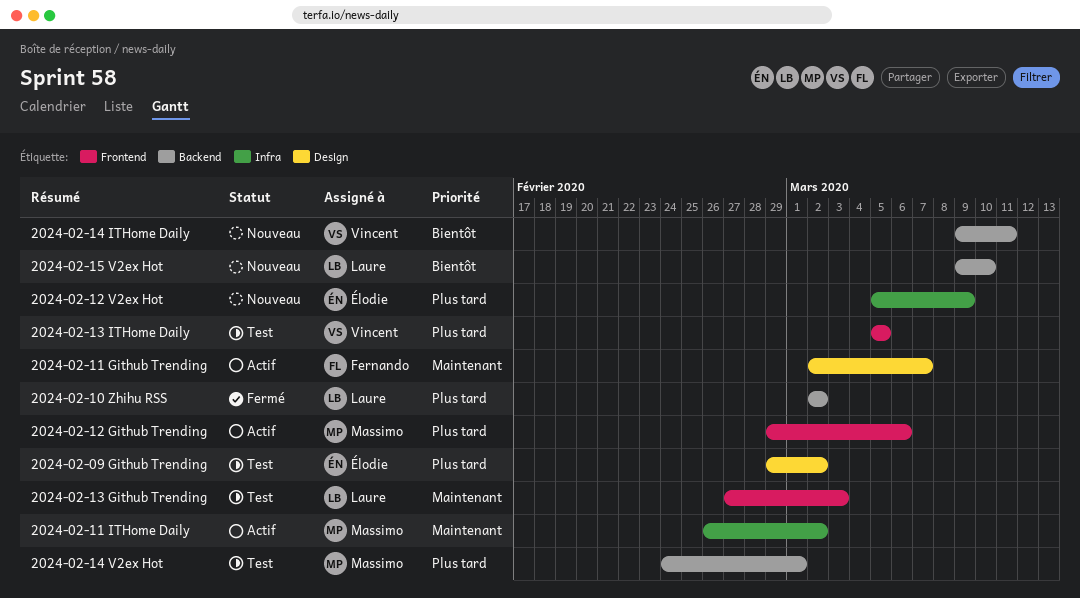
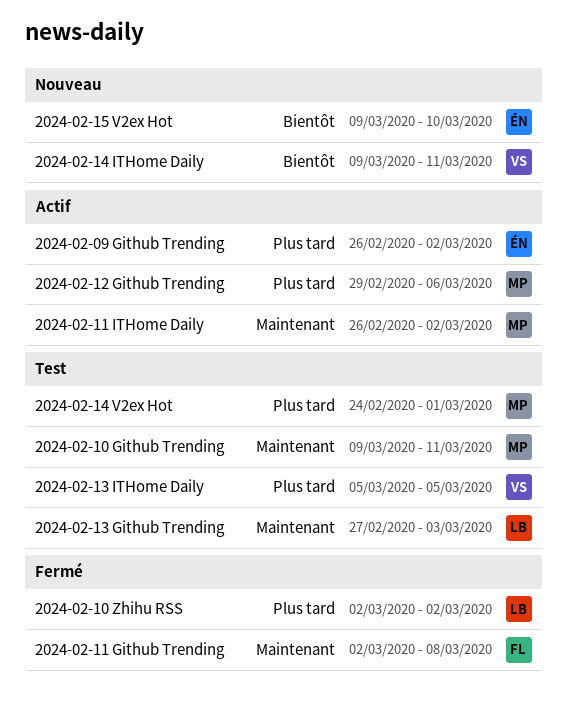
2024-02-09 Github Trending, status: Test -> Actif
2024-02-09 Github Trending, start: Feb 29 -> Feb 26
2024-02-10 Github Trending: none -> present
2024-02-11 Github Trending, status: Actif -> Fermé
2024-02-11 Github Trending, due: Mar 7 -> Mar 8
2024-02-12 V2ex Hot: present -> none
2024-02-15 V2ex Hot, owner: Laure -> Élodie

